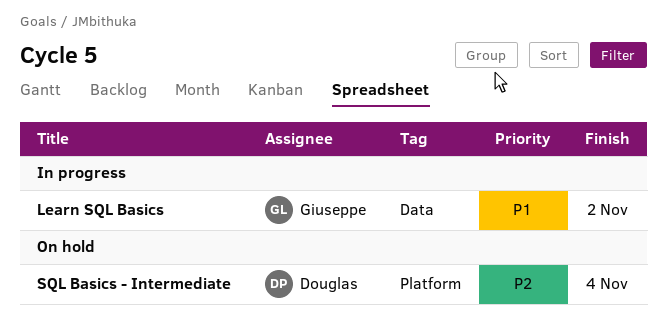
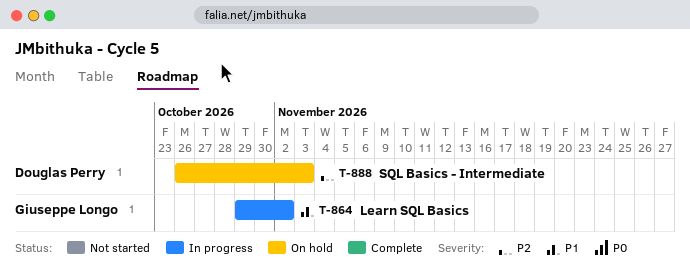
SQL Basics - Intermediate, due: Nov 4 -> Nov 3

